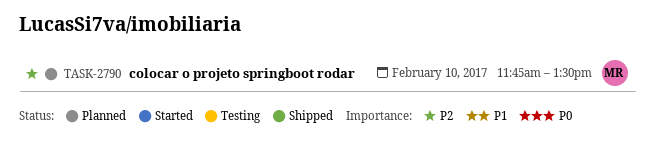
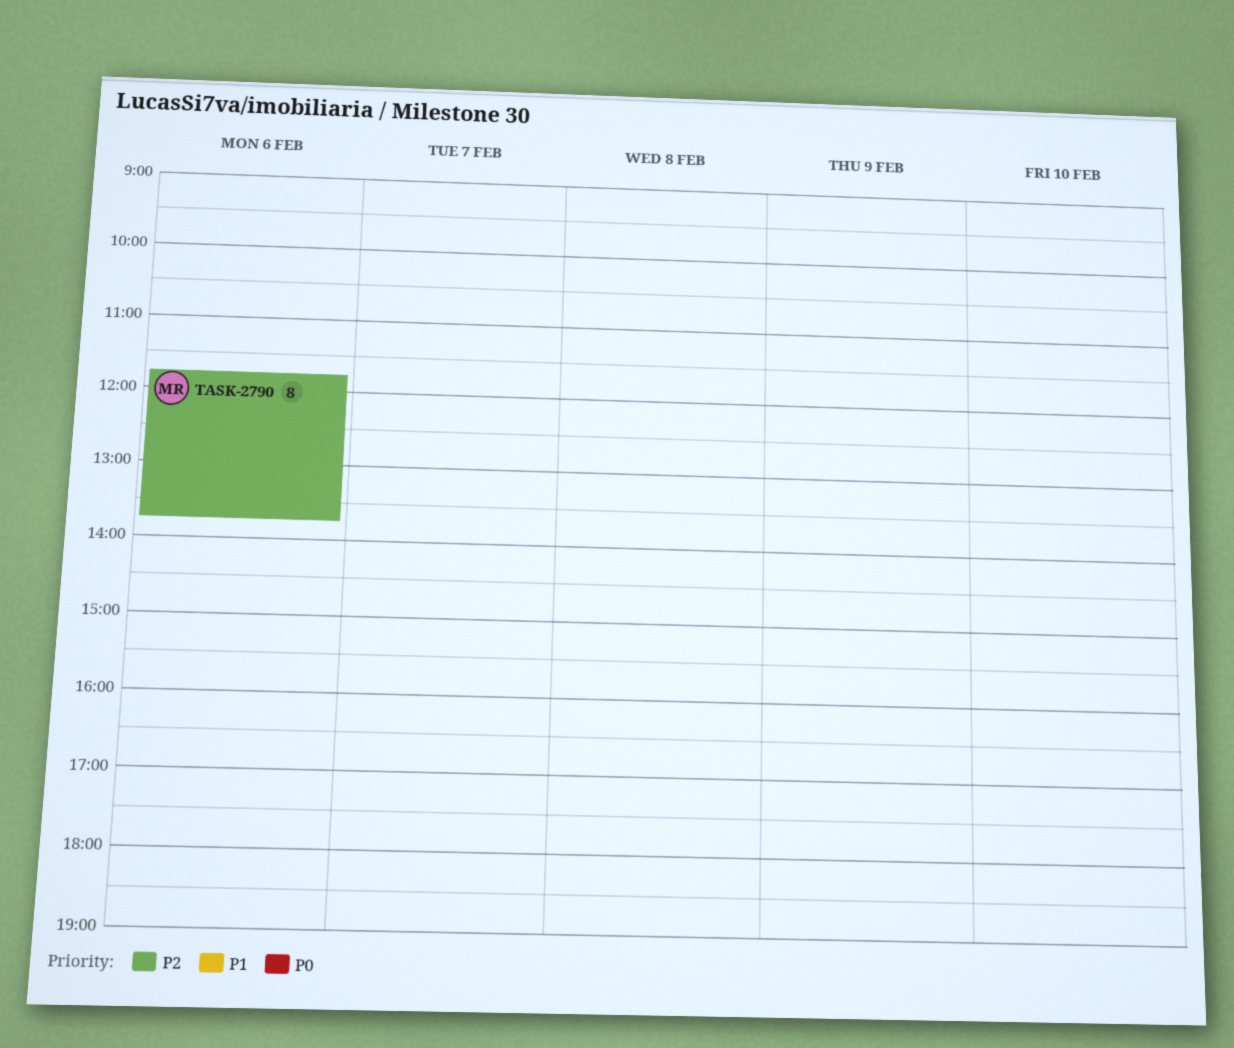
TASK-2790, day: Feb 10 -> Feb 6
TASK-2790, ends: 13:30 -> 13:45

